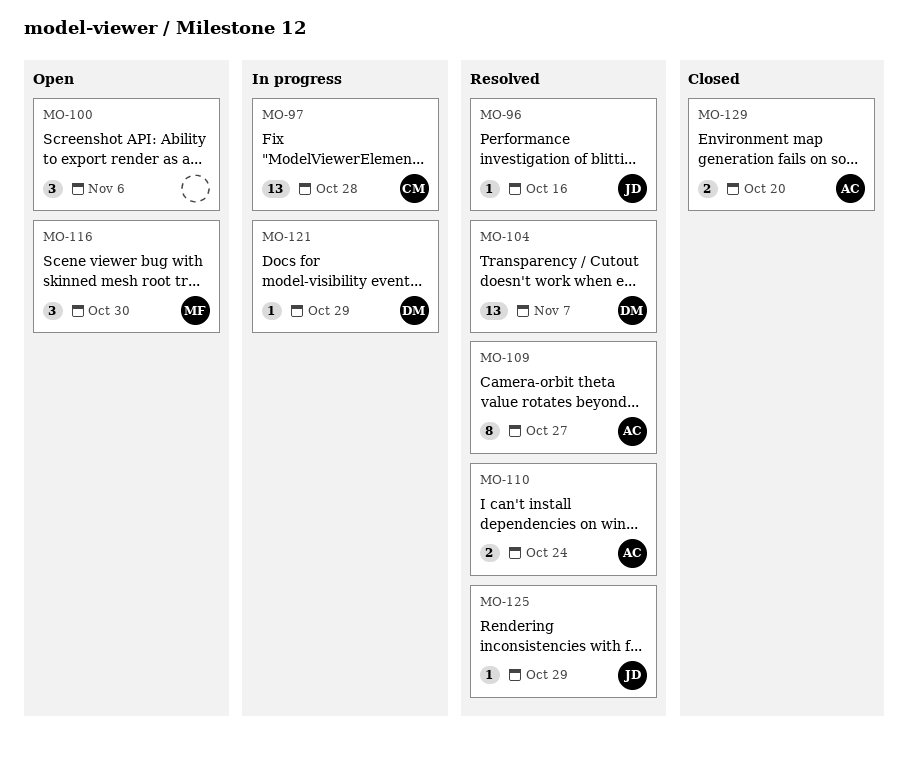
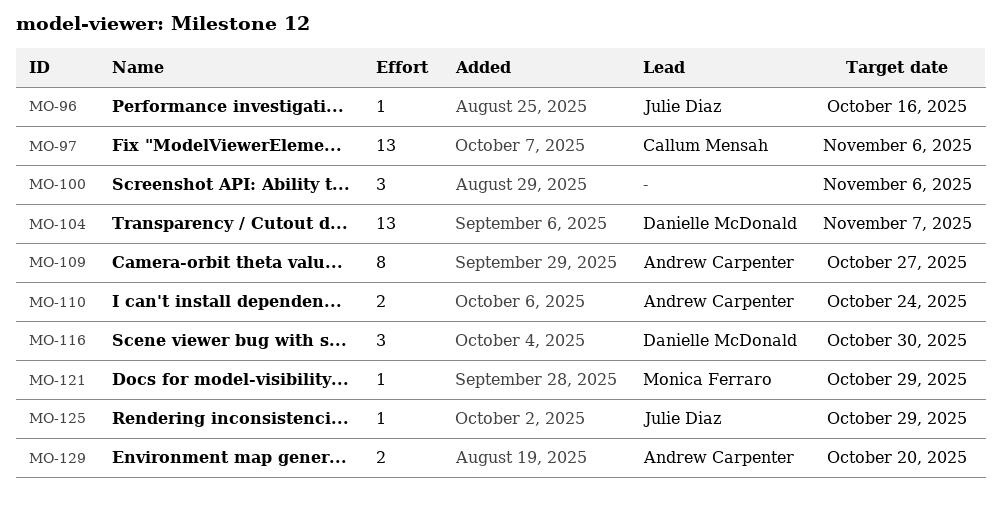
MO-97, due: Oct 28 -> Nov 6
MO-116, owner: Monica Ferraro -> Danielle McDonald
MO-121, owner: Danielle McDonald -> Monica Ferraro

